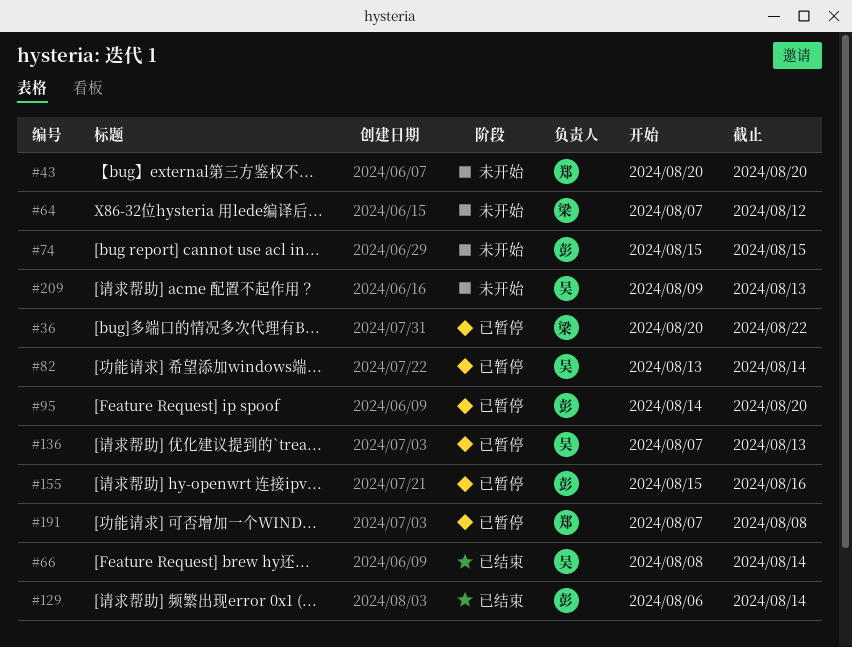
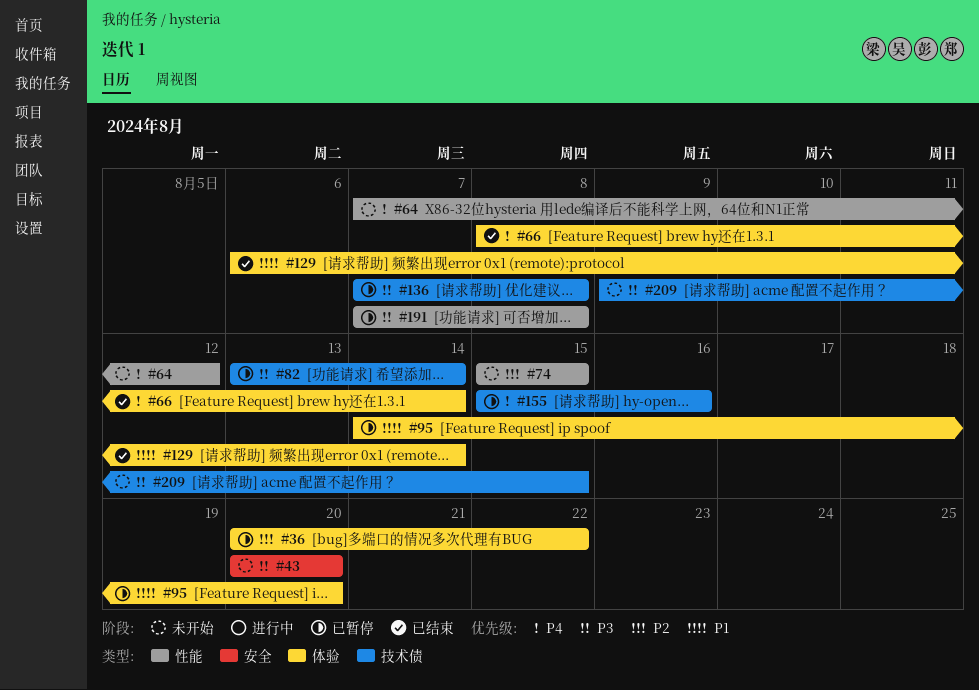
#136, due: Aug 13 -> Aug 8
#209, due: Aug 13 -> Aug 15

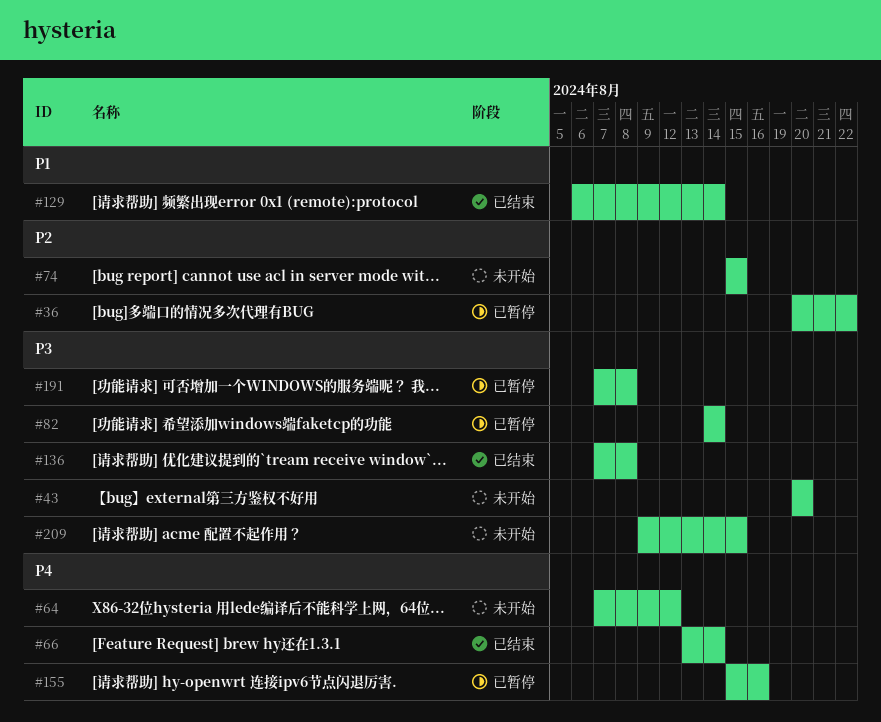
#66, start: Aug 8 -> Aug 13
#82, start: Aug 13 -> Aug 14
#95: present -> none
#136, status: 已暂停 -> 已结束

